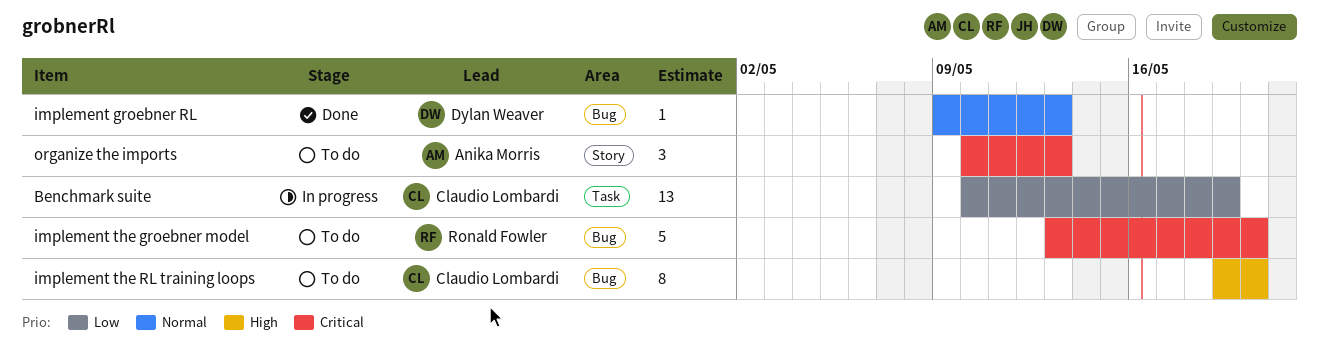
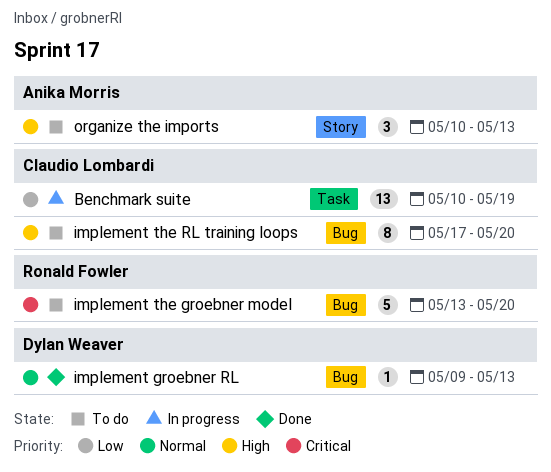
implement the RL training loops, start: May 19 -> May 17
organize the imports, priority: Critical -> High

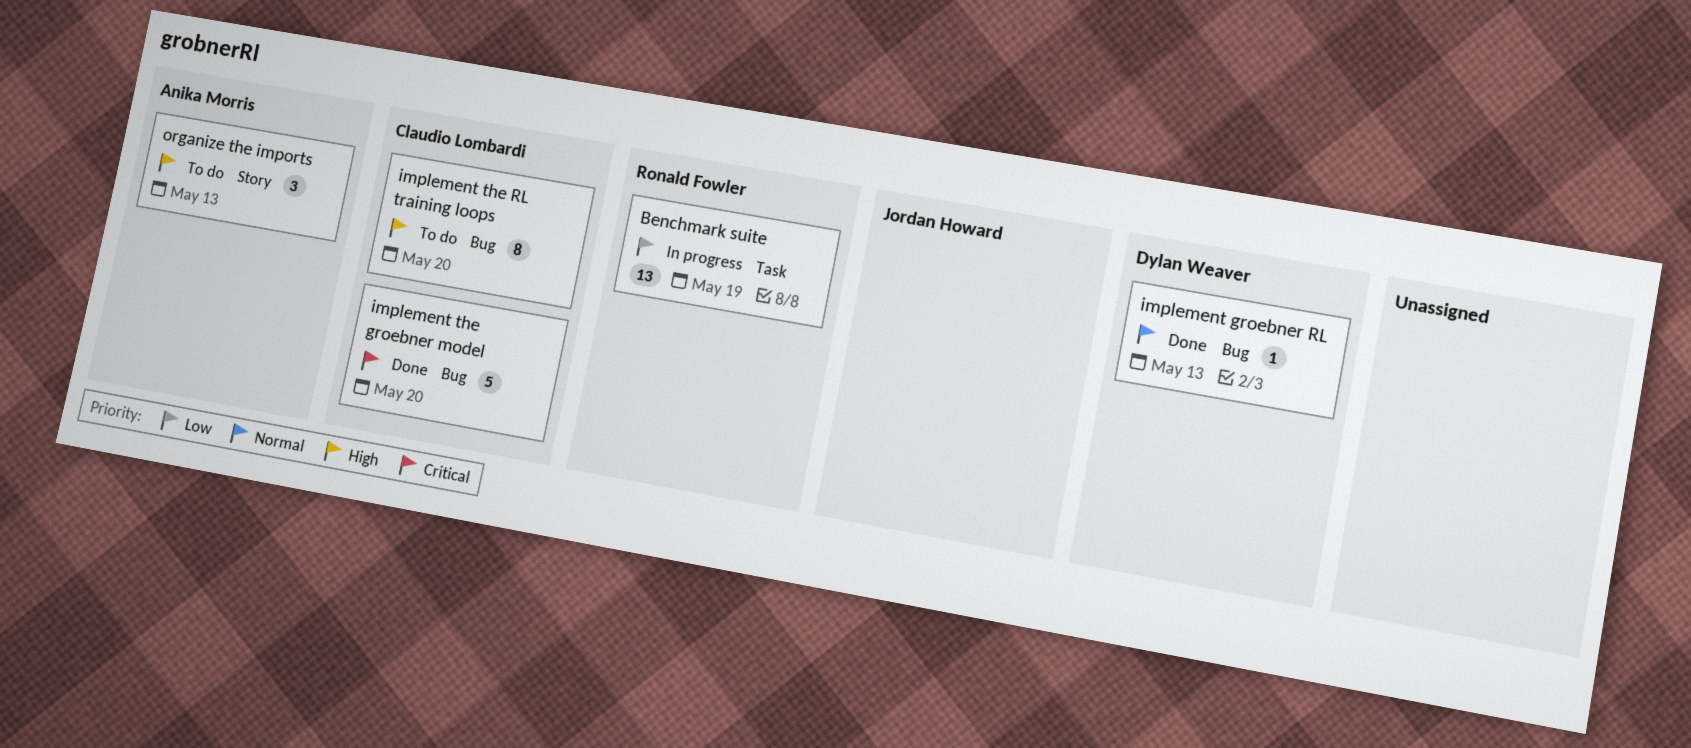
Benchmark suite, owner: Claudio Lombardi -> Ronald Fowler
implement the groebner model, status: To do -> Done
implement the groebner model, owner: Ronald Fowler -> Claudio Lombardi

